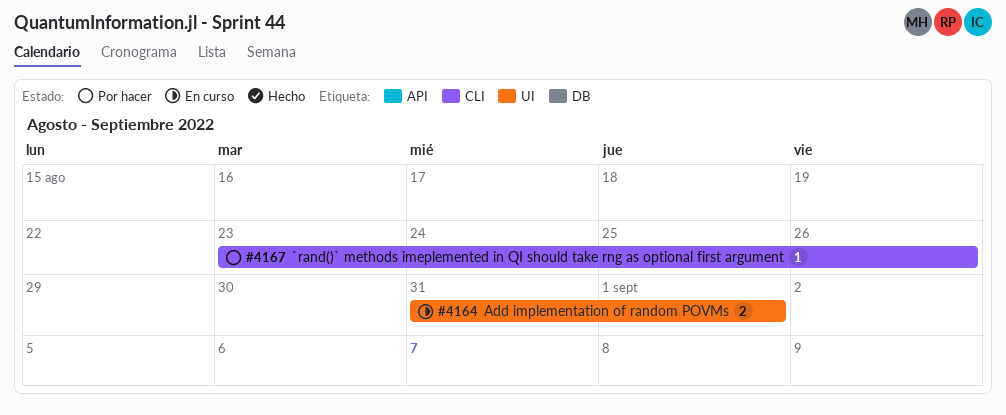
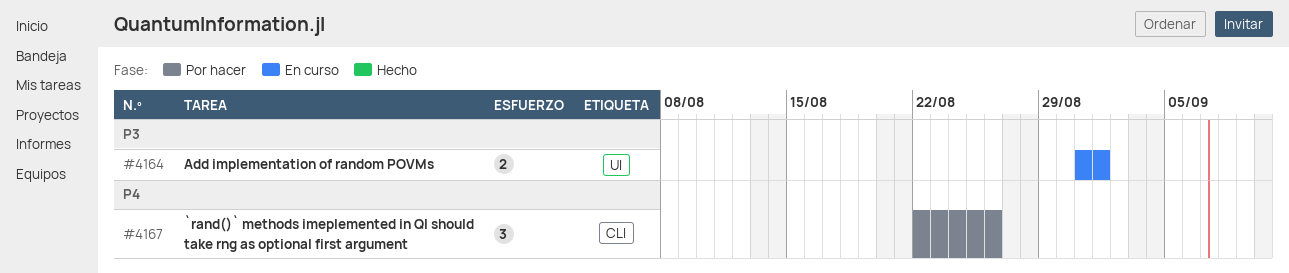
#4167, estimate: 1 -> 3
#4167, start: Aug 23 -> Aug 22

